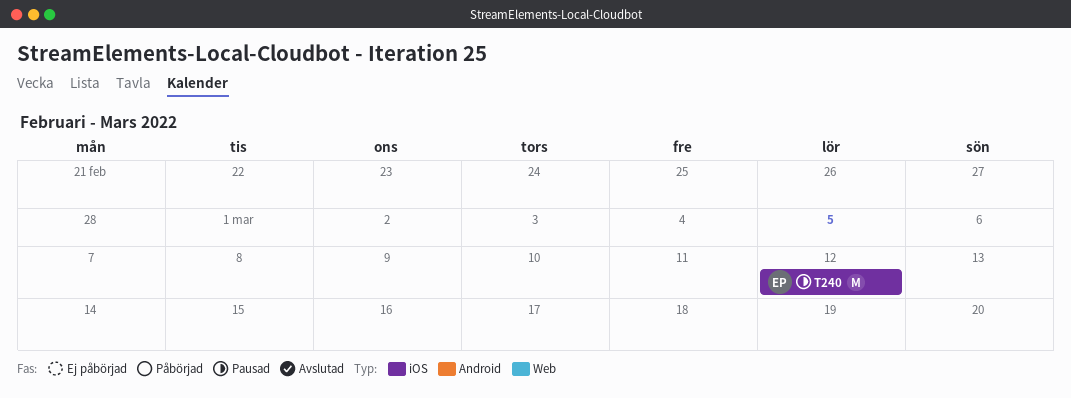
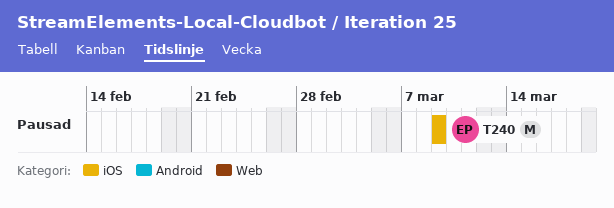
T240, start: Mar 12 -> Mar 9
T240, due: Mar 12 -> Mar 9

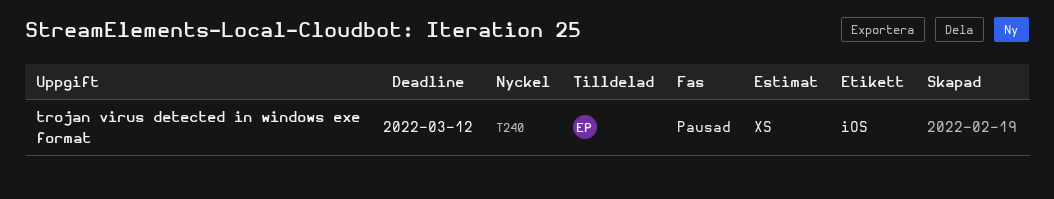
T240, estimate: M -> XS
T240, due: Mar 9 -> Mar 12

